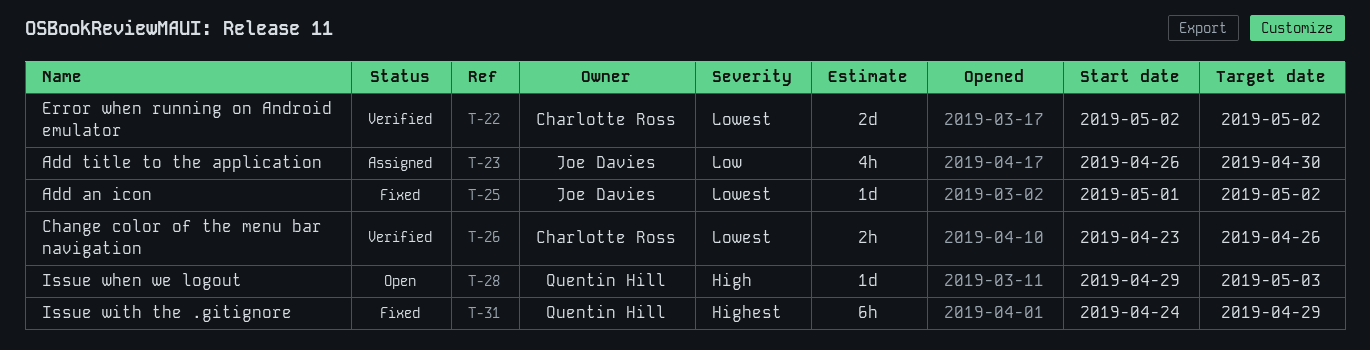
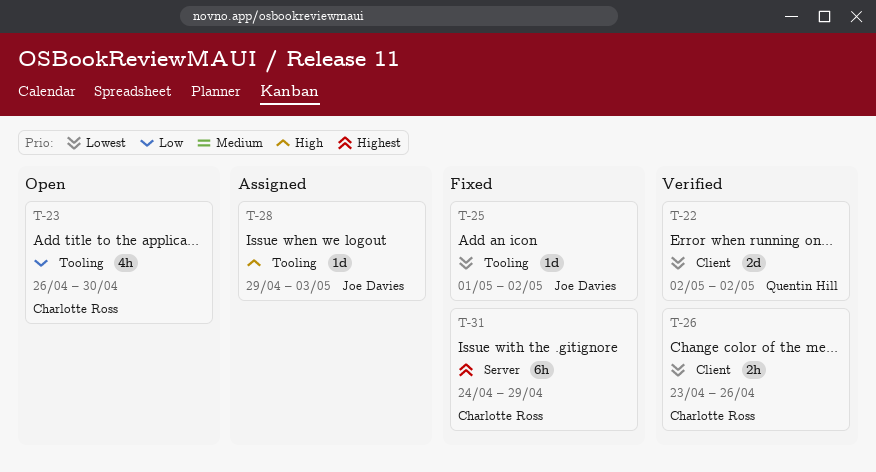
T-22, owner: Charlotte Ross -> Quentin Hill
T-23, status: Assigned -> Open
T-23, owner: Joe Davies -> Charlotte Ross
T-28, status: Open -> Assigned
T-28, owner: Quentin Hill -> Joe Davies
T-31, owner: Quentin Hill -> Charlotte Ross

